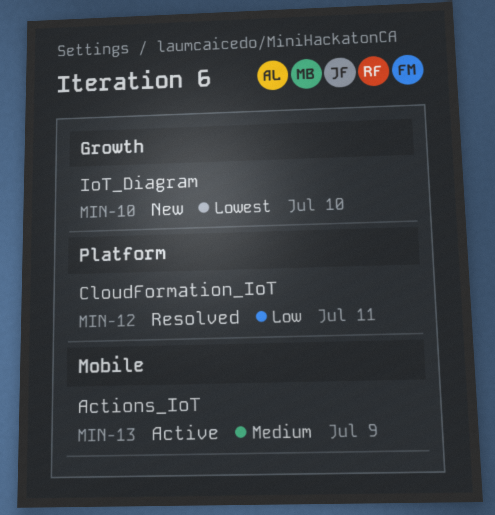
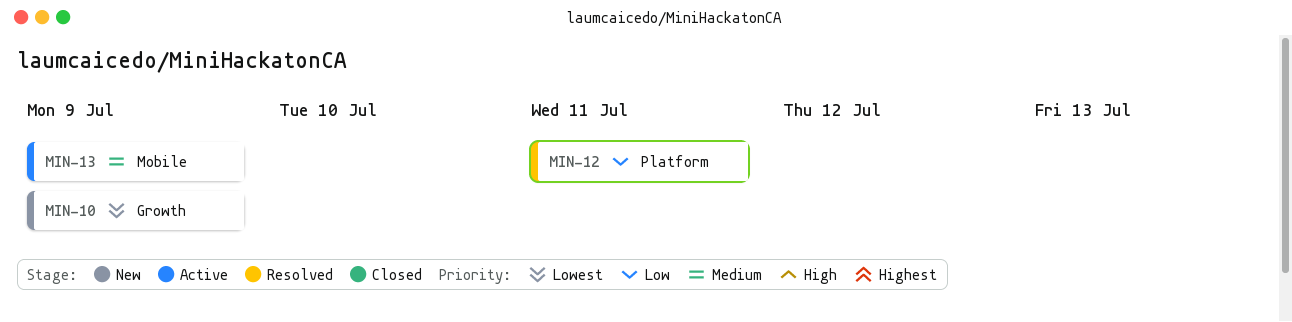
MIN-10, due: Jul 10 -> Jul 9

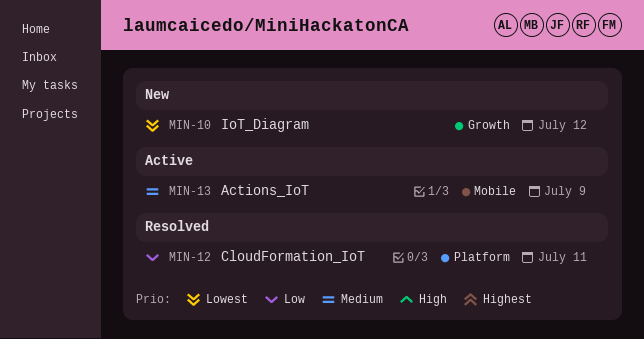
MIN-10, due: Jul 9 -> Jul 12

